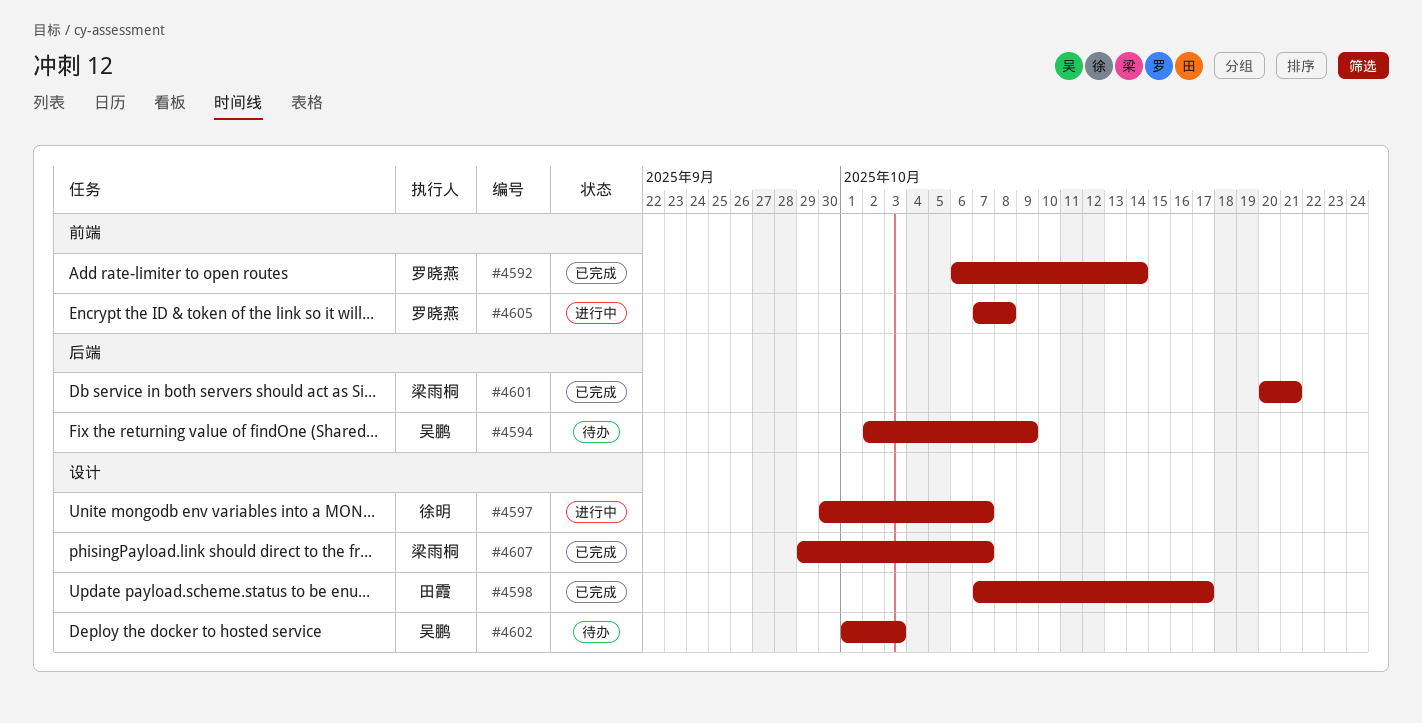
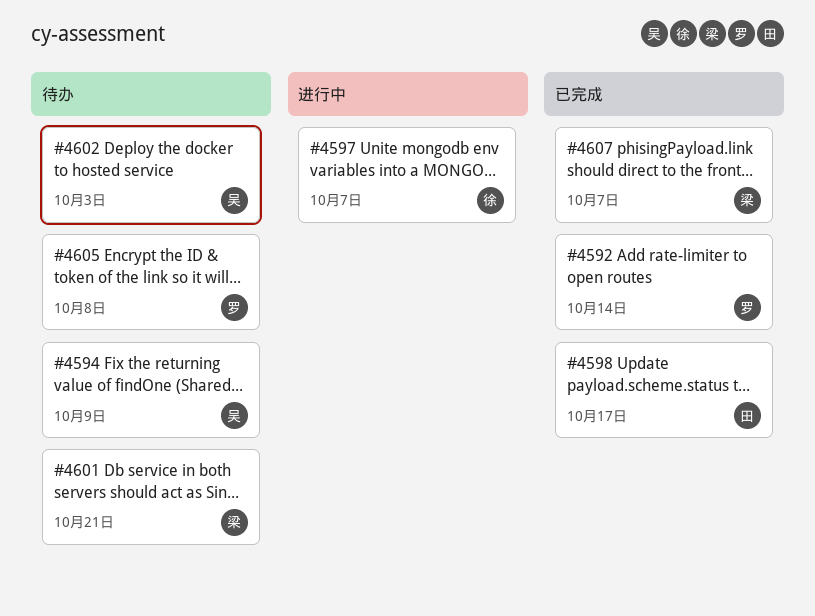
#4601, status: 已完成 -> 待办
#4605, status: 进行中 -> 待办

